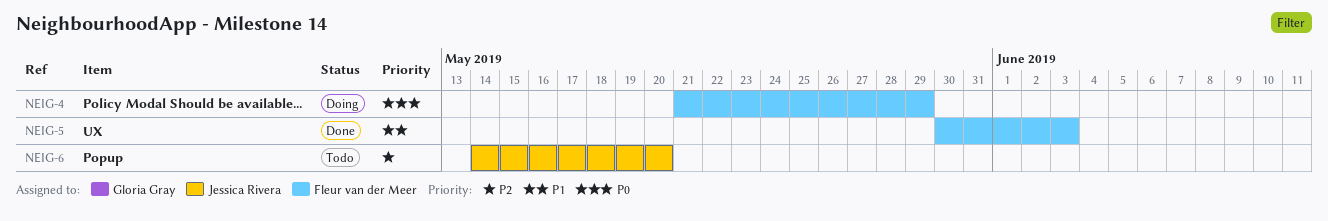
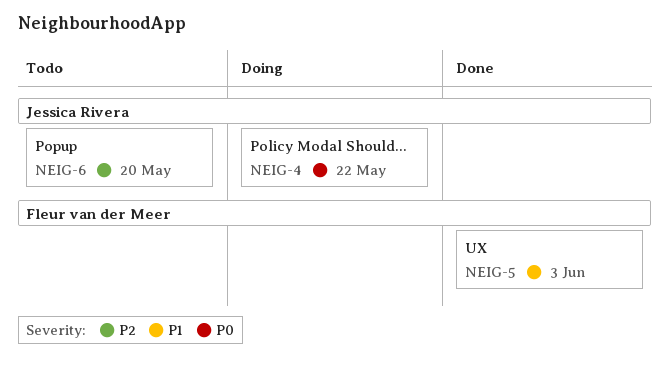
NEIG-4, owner: Fleur van der Meer -> Jessica Rivera
NEIG-4, due: May 29 -> May 22

